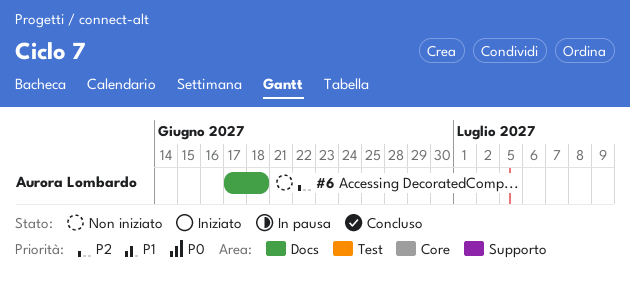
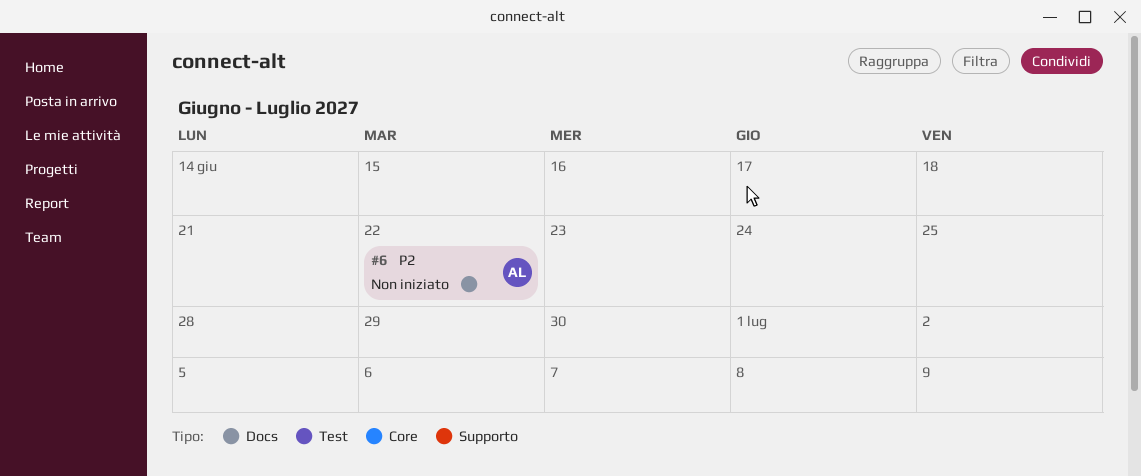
#6, due: Jun 18 -> Jun 22

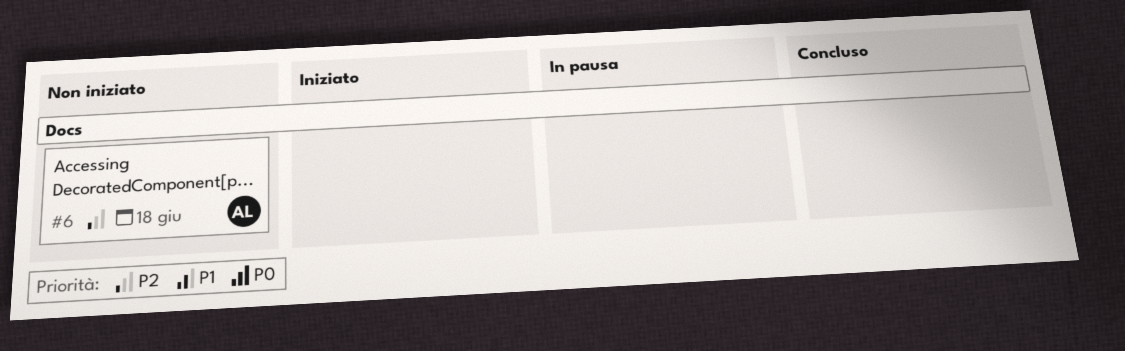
#6, due: Jun 22 -> Jun 18

